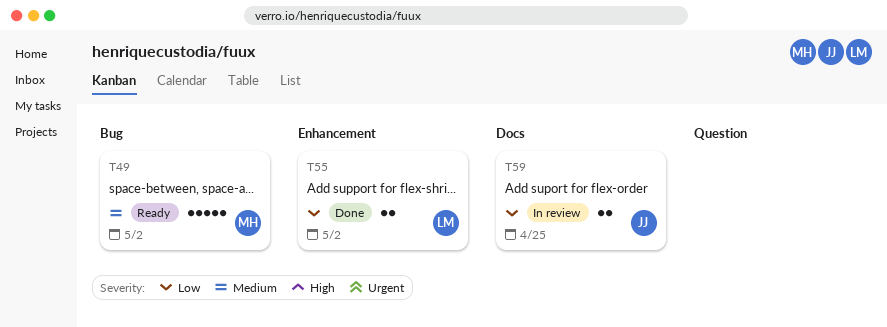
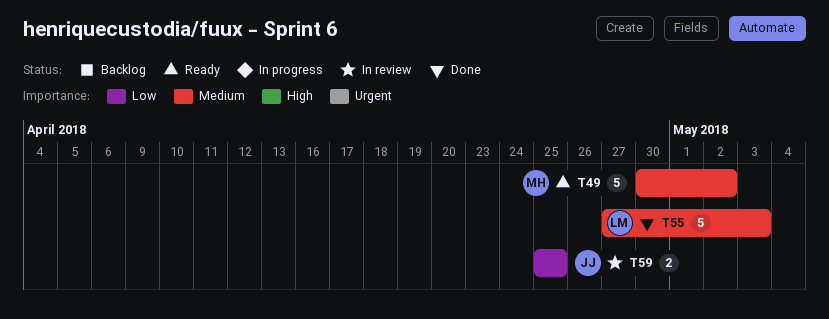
T55, priority: Low -> Medium
T55, estimate: 2 -> 5
T55, due: May 2 -> May 3

